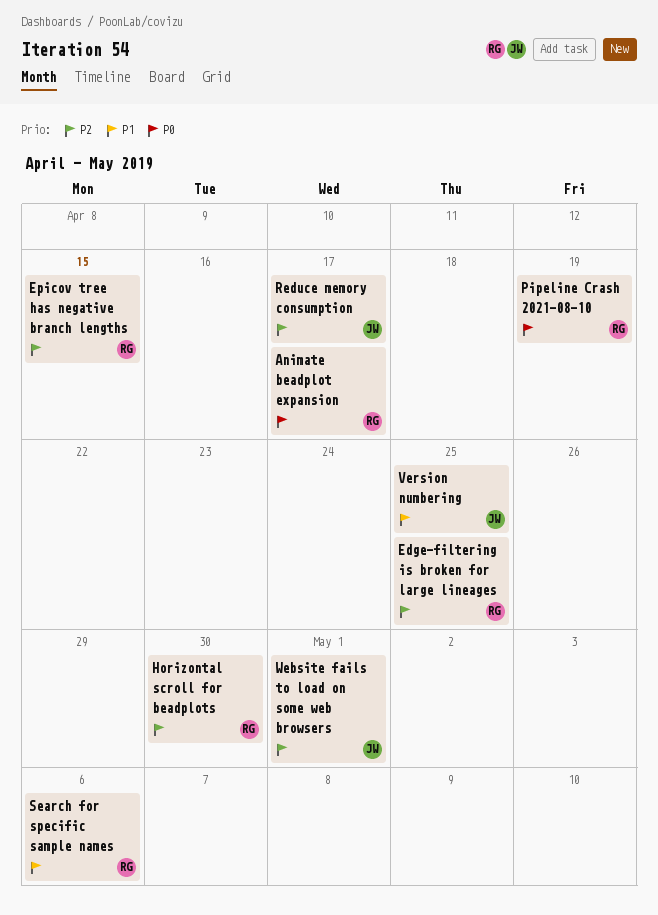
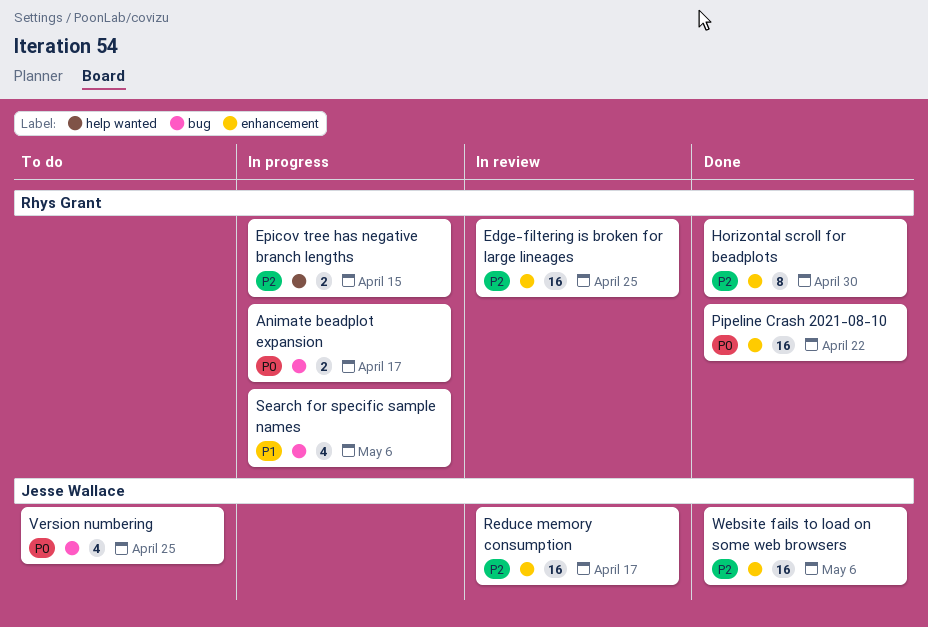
Pipeline Crash 2021-08-10, due: Apr 19 -> Apr 22
Version numbering, priority: P1 -> P0
Website fails to load on some web browsers, due: May 1 -> May 6

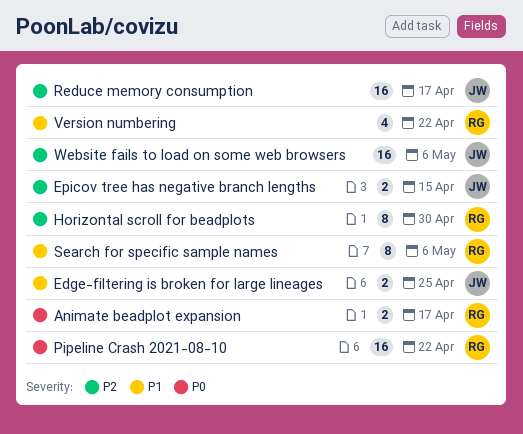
Edge-filtering is broken for large lineages, owner: Rhys Grant -> Jesse Wallace
Edge-filtering is broken for large lineages, priority: P2 -> P1
Edge-filtering is broken for large lineages, estimate: 16 -> 2
Epicov tree has negative branch lengths, owner: Rhys Grant -> Jesse Wallace
Search for specific sample names, estimate: 4 -> 8
Version numbering, owner: Jesse Wallace -> Rhys Grant
Version numbering, priority: P0 -> P1
Version numbering, due: Apr 25 -> Apr 22

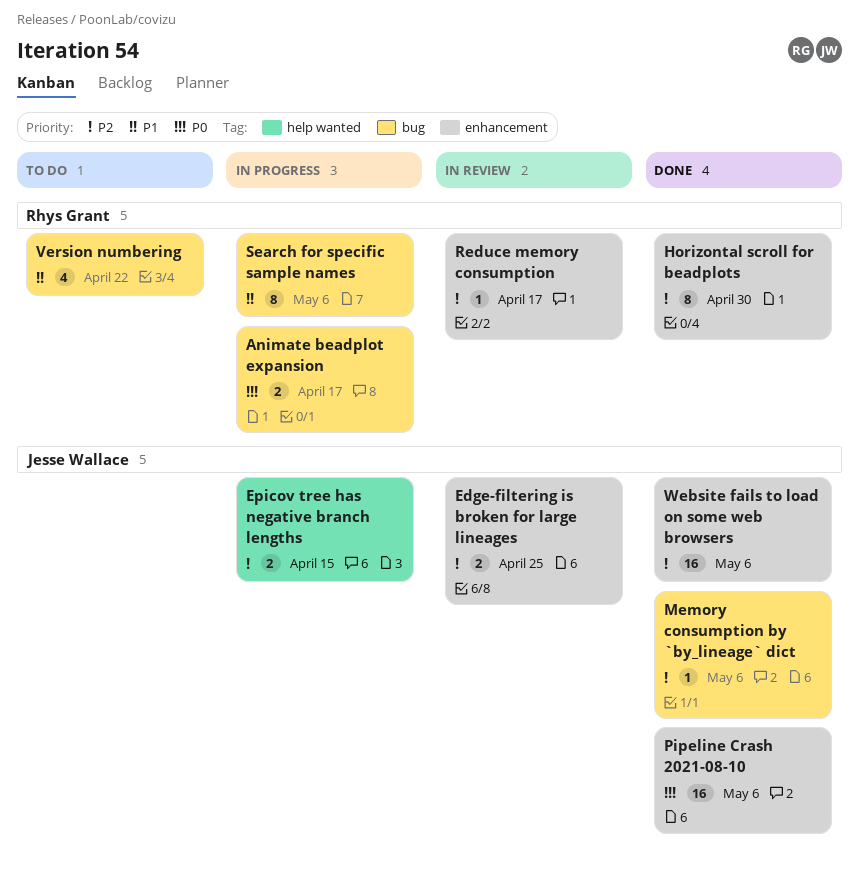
Edge-filtering is broken for large lineages, priority: P1 -> P2
Memory consumption by `by_lineage` dict: none -> present
Pipeline Crash 2021-08-10, owner: Rhys Grant -> Jesse Wallace
Pipeline Crash 2021-08-10, due: Apr 22 -> May 6
Reduce memory consumption, owner: Jesse Wallace -> Rhys Grant
Reduce memory consumption, estimate: 16 -> 1

